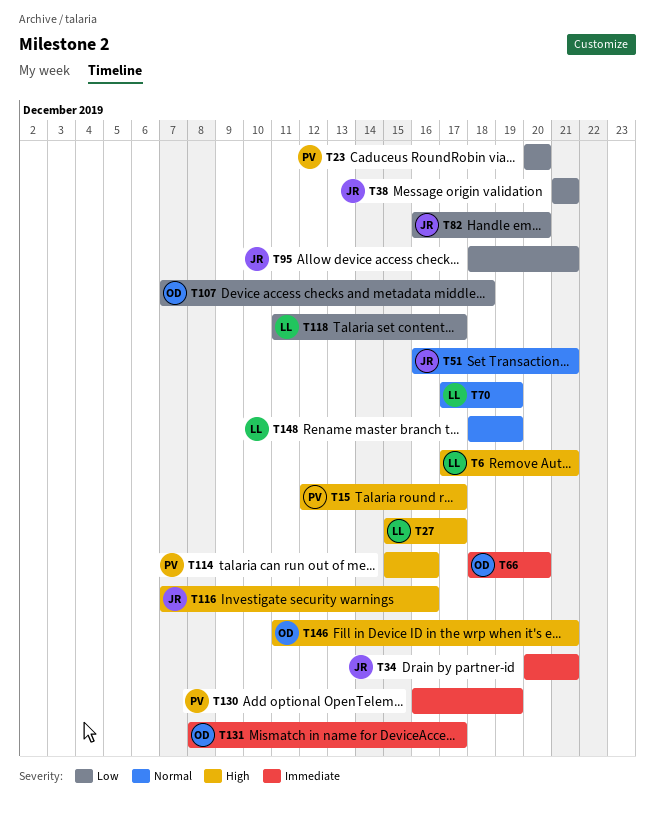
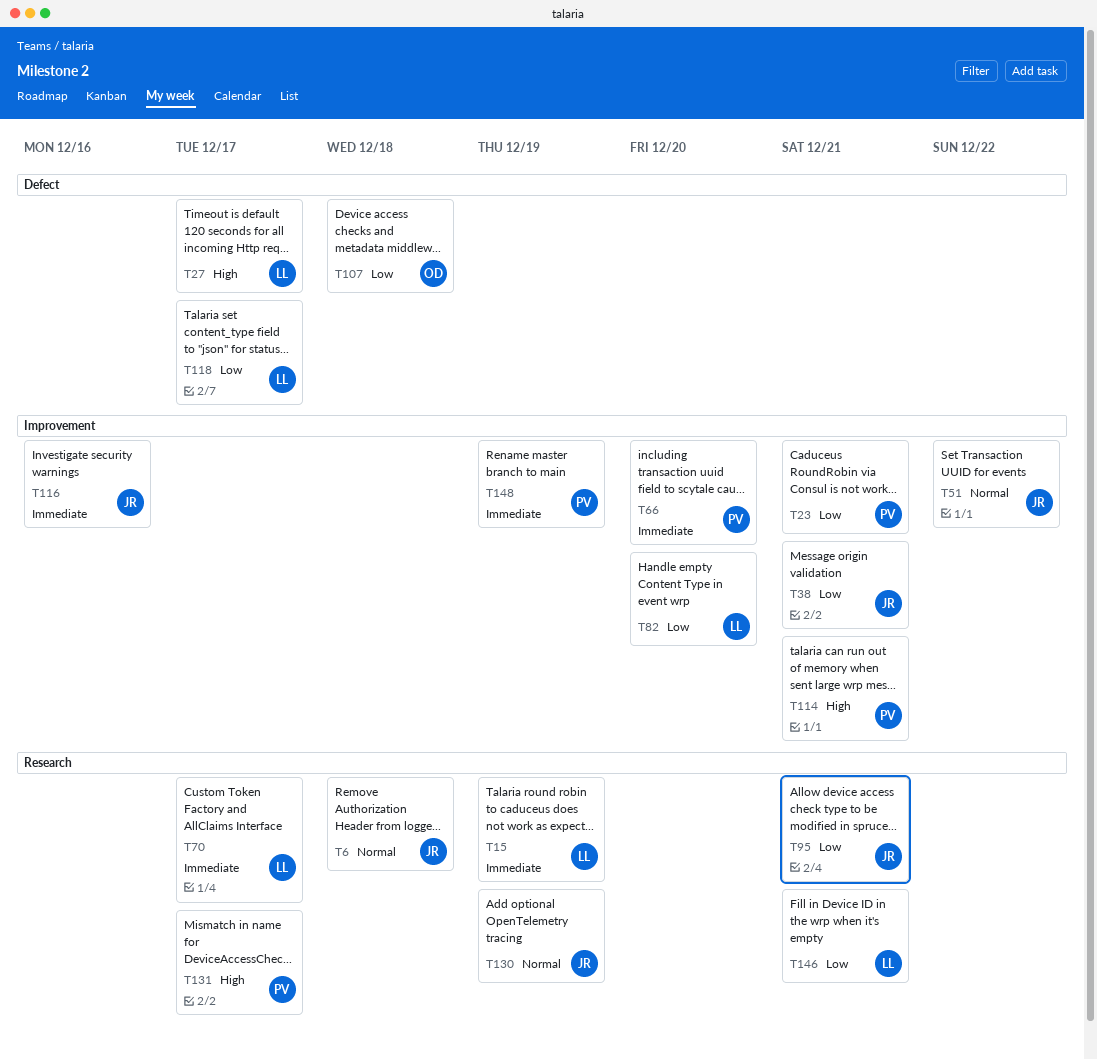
T6, owner: LL -> JR
T6, priority: High -> Normal
T6, due: Dec 21 -> Dec 18
T15, owner: PV -> LL
T15, priority: High -> Immediate
T15, due: Dec 17 -> Dec 19
T23, due: Dec 20 -> Dec 21
T34: present -> none
T51, due: Dec 21 -> Dec 22
T66, owner: OD -> PV
T70, priority: Normal -> Immediate
T70, due: Dec 19 -> Dec 17
T82, owner: JR -> LL
T114, due: Dec 16 -> Dec 21
T116, priority: High -> Immediate
T130, owner: PV -> JR
T130, priority: Immediate -> Normal
T131, owner: OD -> PV
T131, priority: Immediate -> High
T146, owner: OD -> LL
T146, priority: High -> Low
T148, owner: LL -> PV
T148, priority: Normal -> Immediate

